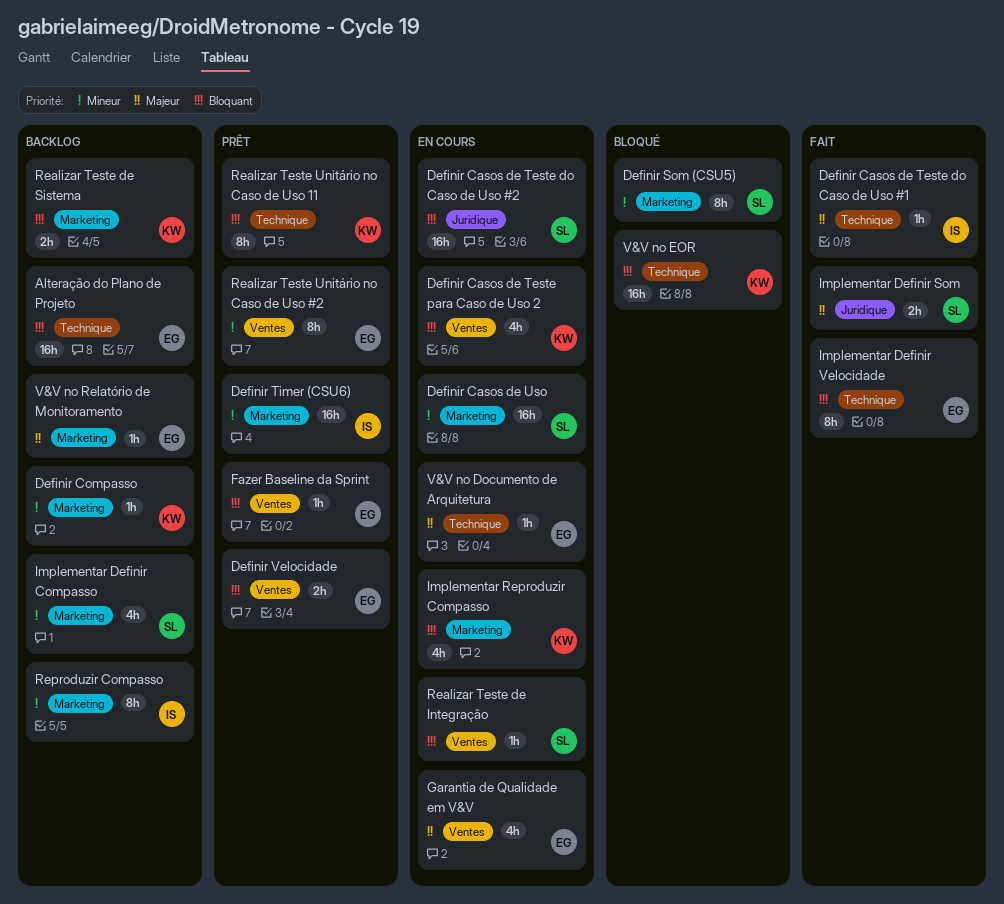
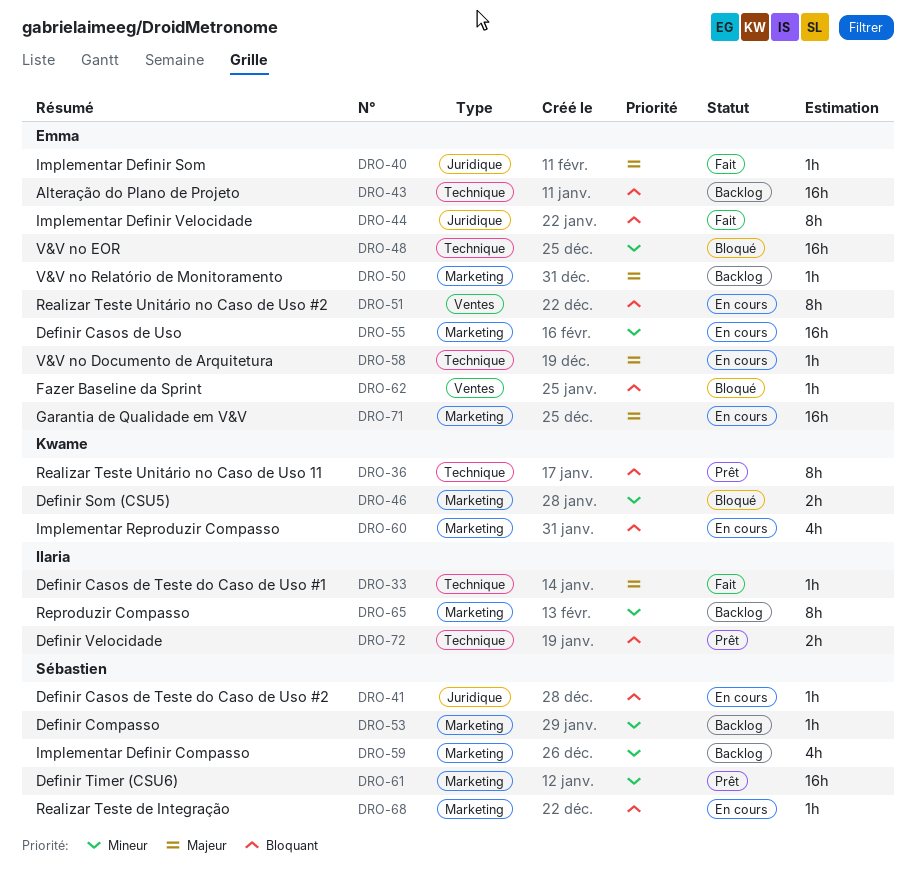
Definir Casos de Teste do Caso de Uso #2, estimate: 16h -> 1h
Definir Casos de Teste para Caso de Uso 2: present -> none
Definir Casos de Uso, owner: Sébastien -> Emma
Definir Compasso, owner: Kwame -> Sébastien
Definir Som (CSU5), owner: Sébastien -> Kwame
Definir Som (CSU5), estimate: 8h -> 2h
Definir Timer (CSU6), owner: Ilaria -> Sébastien
Definir Velocidade, owner: Emma -> Ilaria
Definir Velocidade, label: Ventes -> Technique
Fazer Baseline da Sprint, status: Prêt -> Bloqué
Garantia de Qualidade em V&V, label: Ventes -> Marketing
Garantia de Qualidade em V&V, estimate: 4h -> 16h
Implementar Definir Som, owner: Sébastien -> Emma
Implementar Definir Som, estimate: 2h -> 1h
Implementar Definir Velocidade, label: Technique -> Juridique
Realizar Teste de Integração, label: Ventes -> Marketing
Realizar Teste de Sistema: present -> none
Realizar Teste Unitário no Caso de Uso #2, status: Prêt -> En cours
Realizar Teste Unitário no Caso de Uso #2, priority: Mineur -> Bloquant
V&V no EOR, owner: Kwame -> Emma
V&V no EOR, priority: Bloquant -> Mineur

